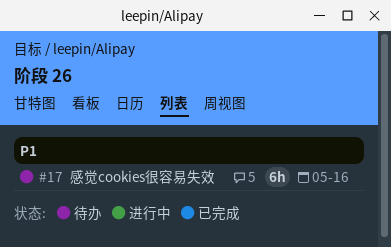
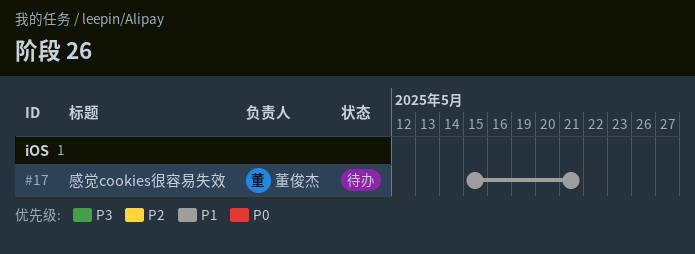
#17, due: May 16 -> May 21

